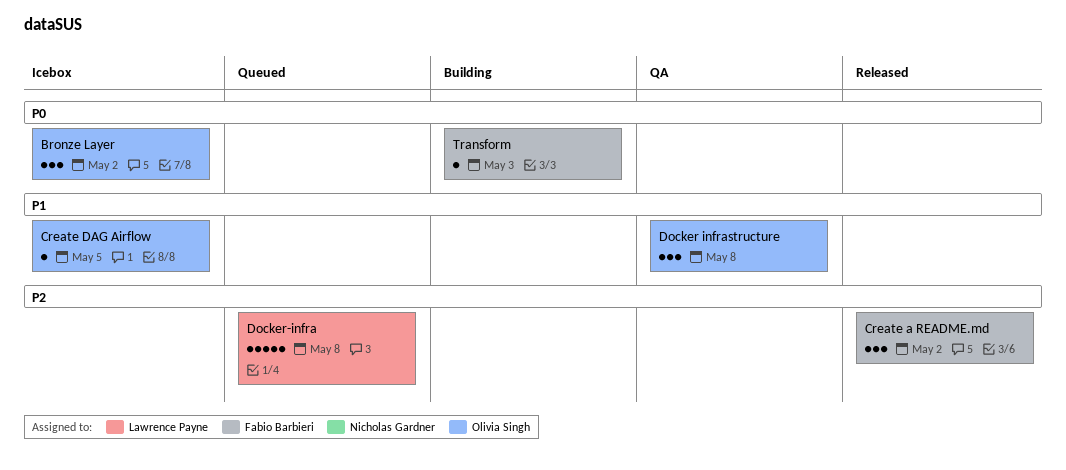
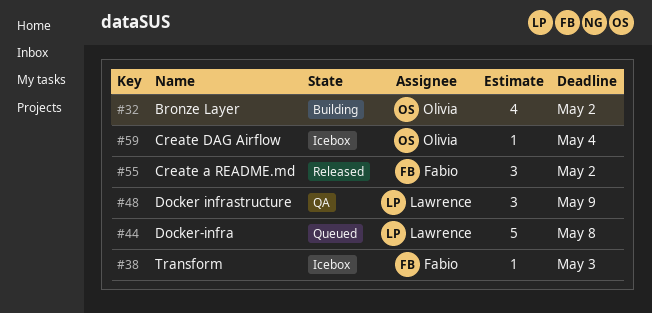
Bronze Layer, status: Icebox -> Building
Bronze Layer, estimate: 3 -> 4
Create DAG Airflow, due: May 5 -> May 4
Docker infrastructure, owner: Olivia Singh -> Lawrence Payne
Docker infrastructure, due: May 8 -> May 9
Transform, status: Building -> Icebox

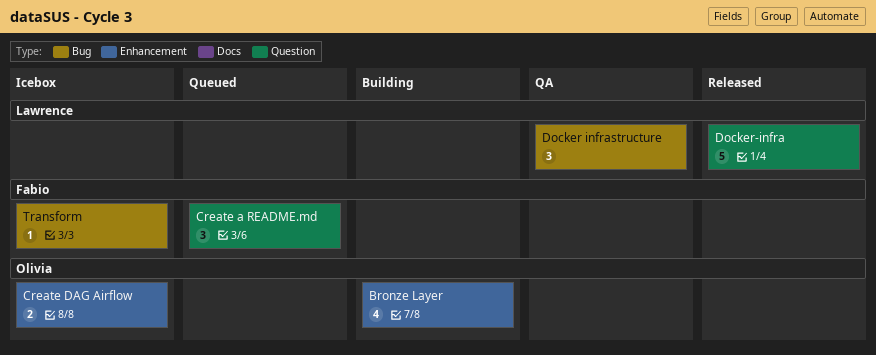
Create a README.md, status: Released -> Queued
Create DAG Airflow, estimate: 1 -> 2
Docker-infra, status: Queued -> Released

